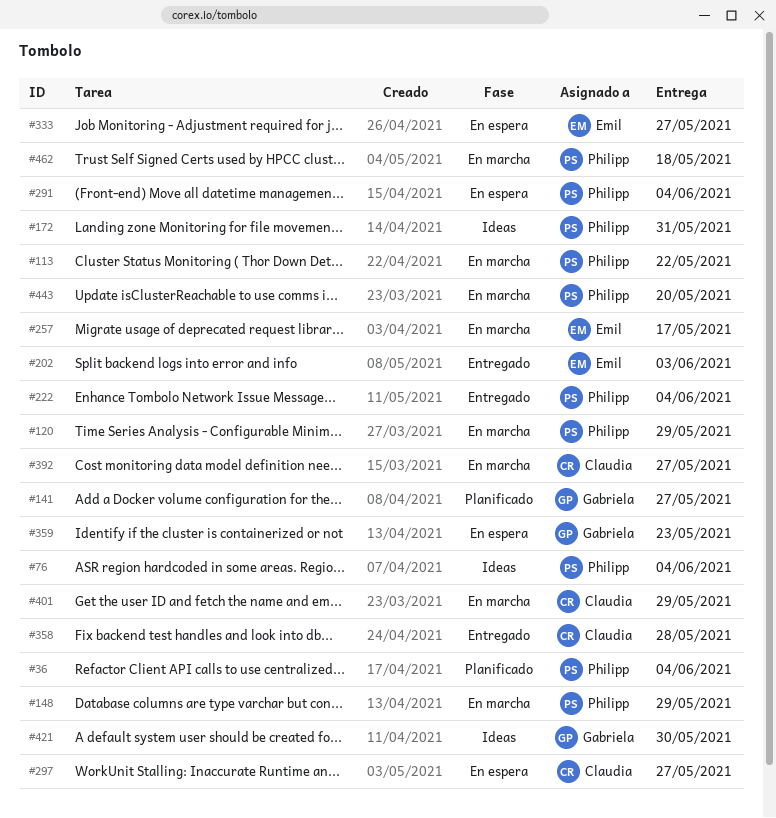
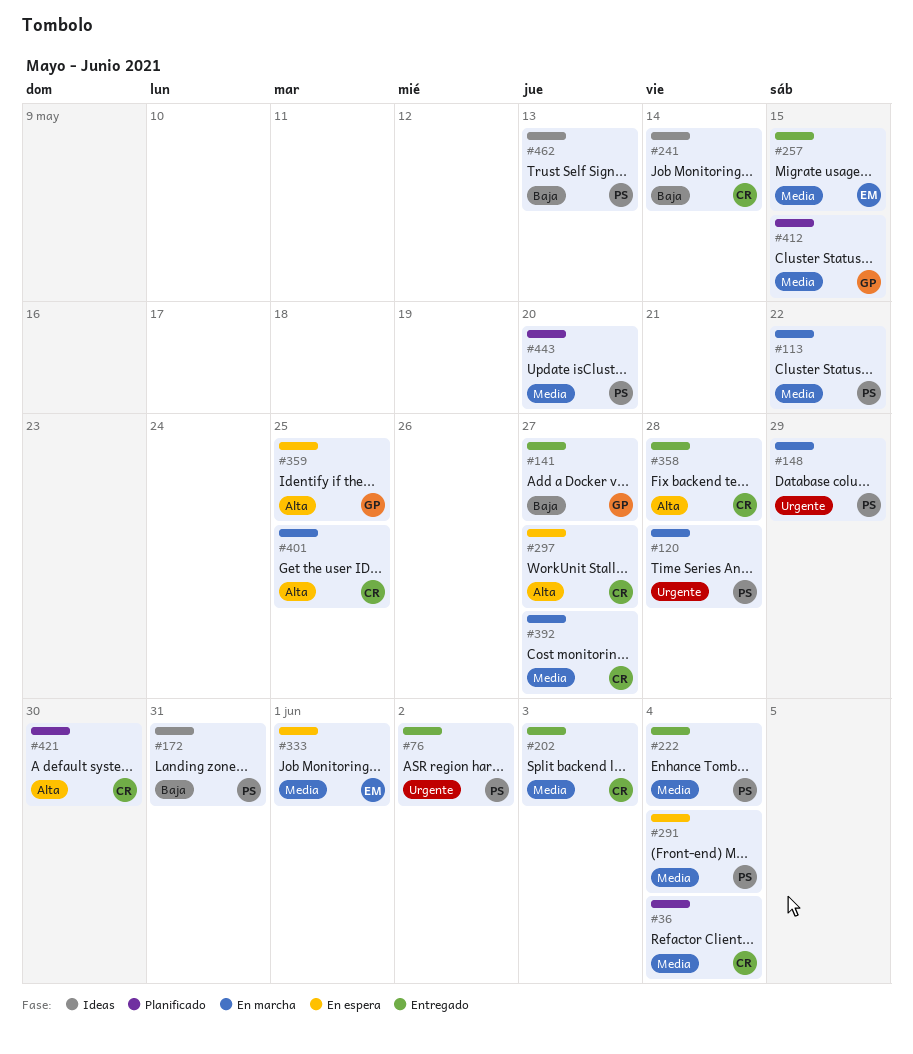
#36, owner: Philipp -> Claudia
#76, status: Ideas -> Entregado
#76, due: Jun 4 -> Jun 2
#120, due: May 29 -> May 28
#141, status: Planificado -> Entregado
#202, owner: Emil -> Claudia
#241: none -> present
#257, status: En marcha -> Entregado
#257, due: May 17 -> May 15
#333, due: May 27 -> Jun 1
#359, due: May 23 -> May 25
#401, due: May 29 -> May 25
#412: none -> present
#421, status: Ideas -> Planificado
#421, owner: Gabriela -> Claudia
#443, status: En marcha -> Planificado
#462, status: En marcha -> Ideas
#462, due: May 18 -> May 13

